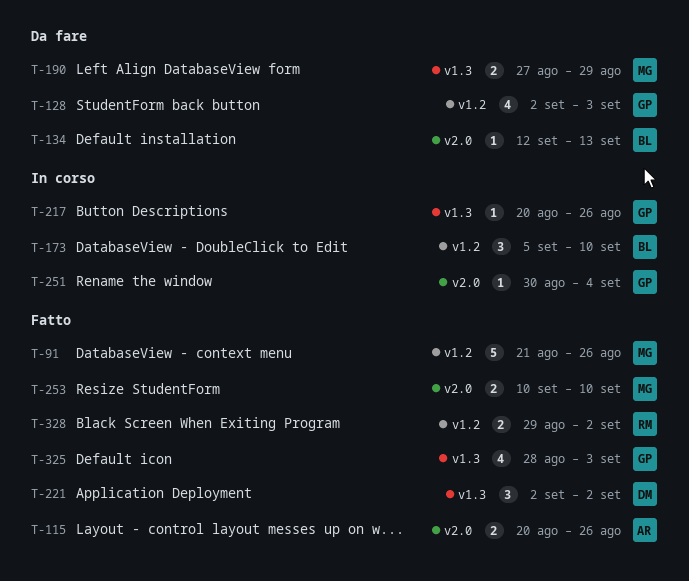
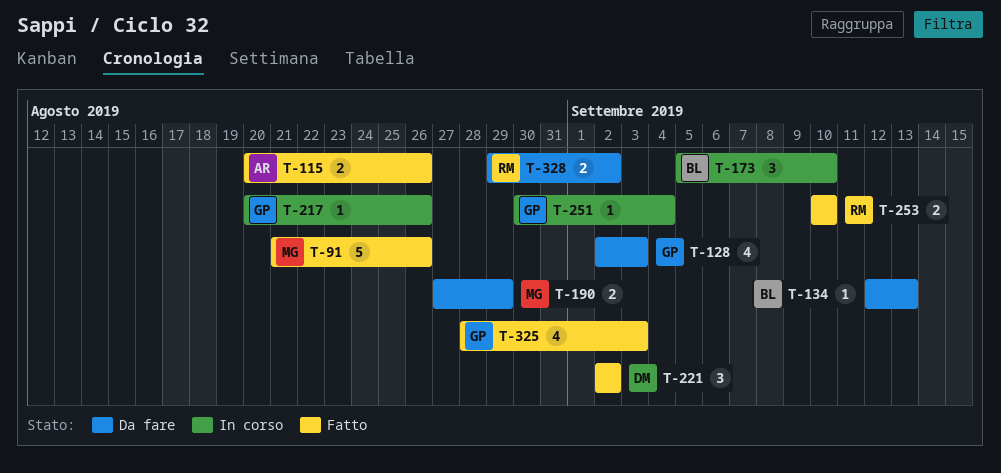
T-253, owner: MG -> RM
T-328, status: Fatto -> Da fare

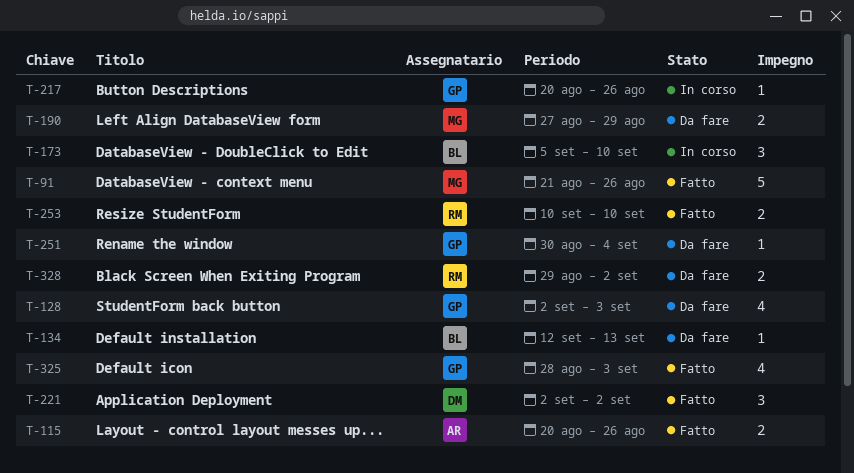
T-251, status: In corso -> Da fare

